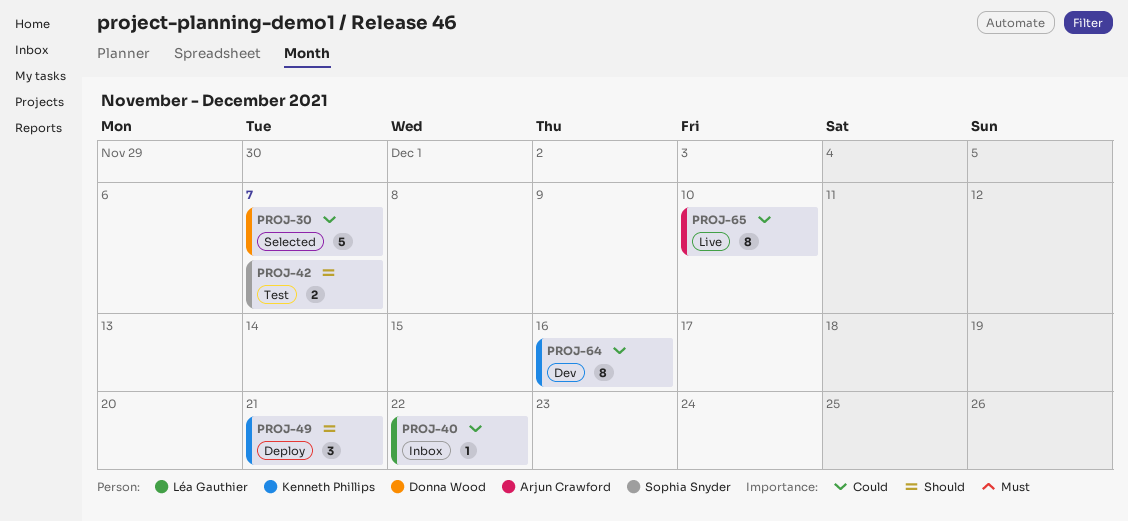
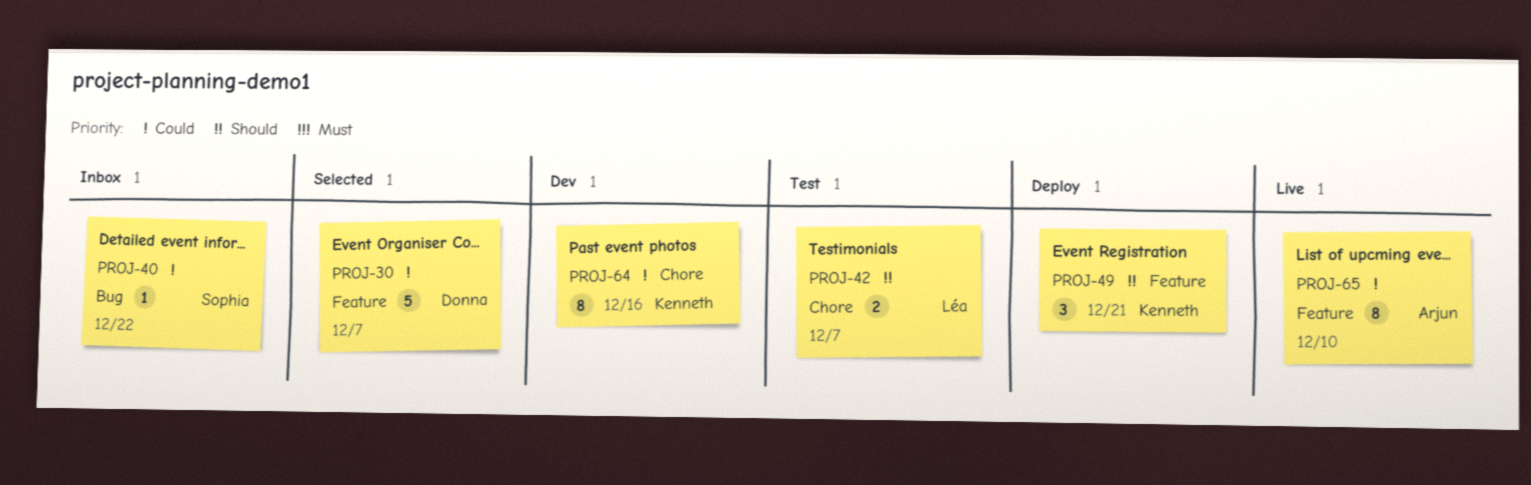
PROJ-40, owner: Léa Gauthier -> Sophia Snyder
PROJ-42, owner: Sophia Snyder -> Léa Gauthier

